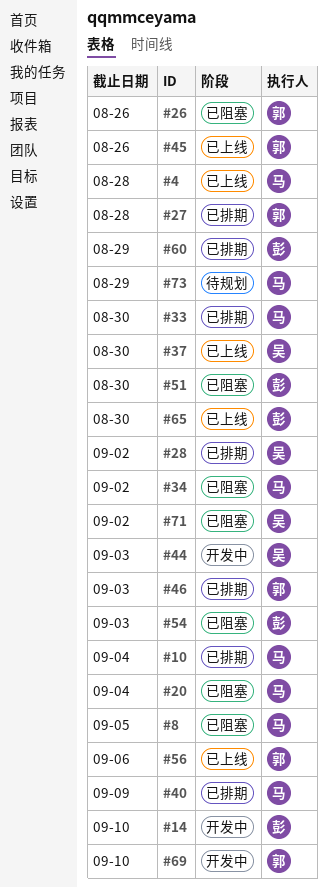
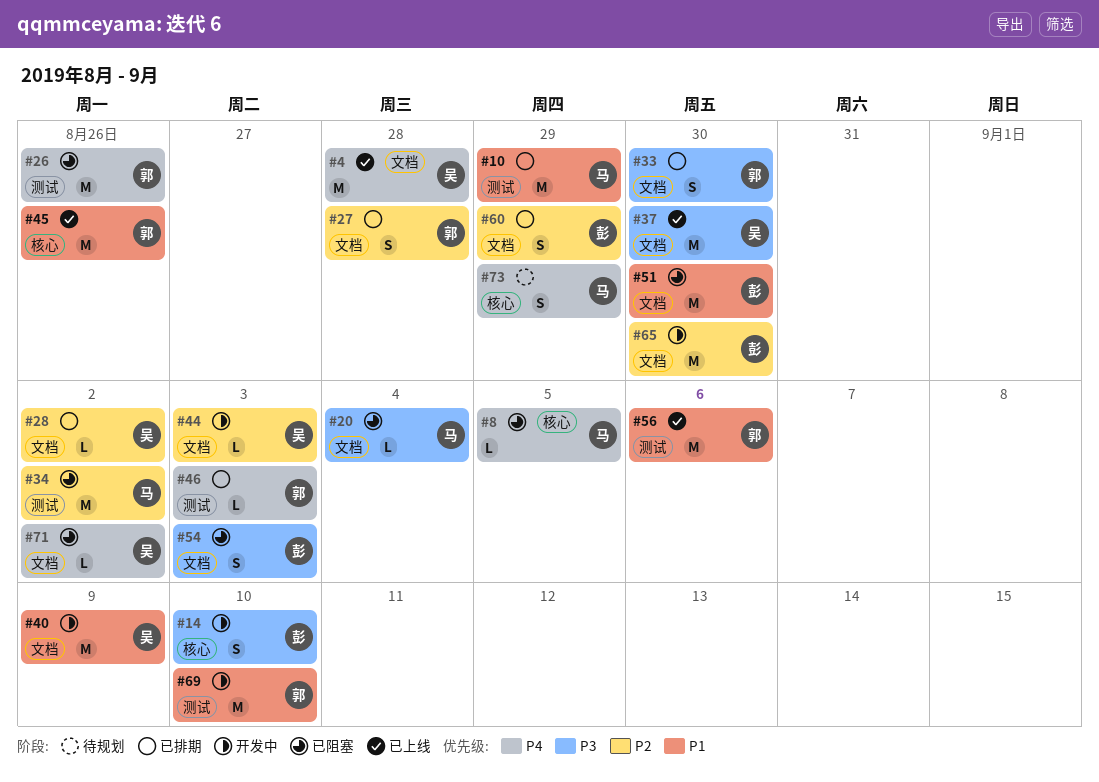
#4, owner: 马 -> 吴
#10, due: Sep 4 -> Aug 29
#33, owner: 马 -> 郭
#40, status: 已排期 -> 开发中
#40, owner: 马 -> 吴
#65, status: 已上线 -> 开发中

